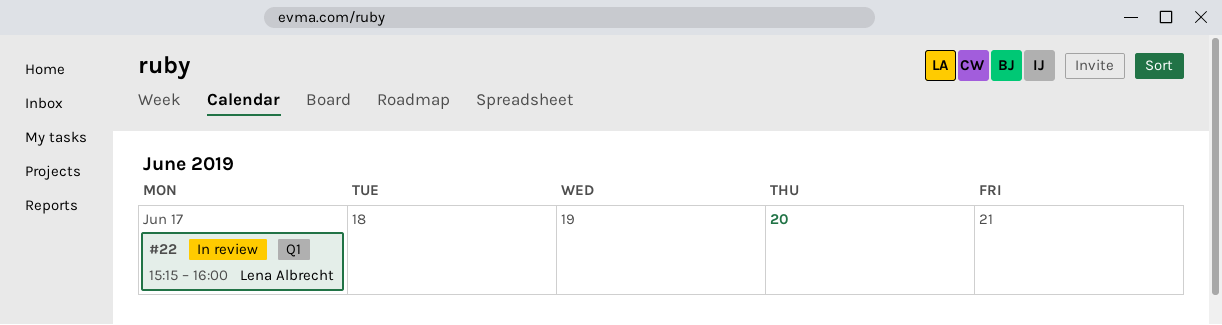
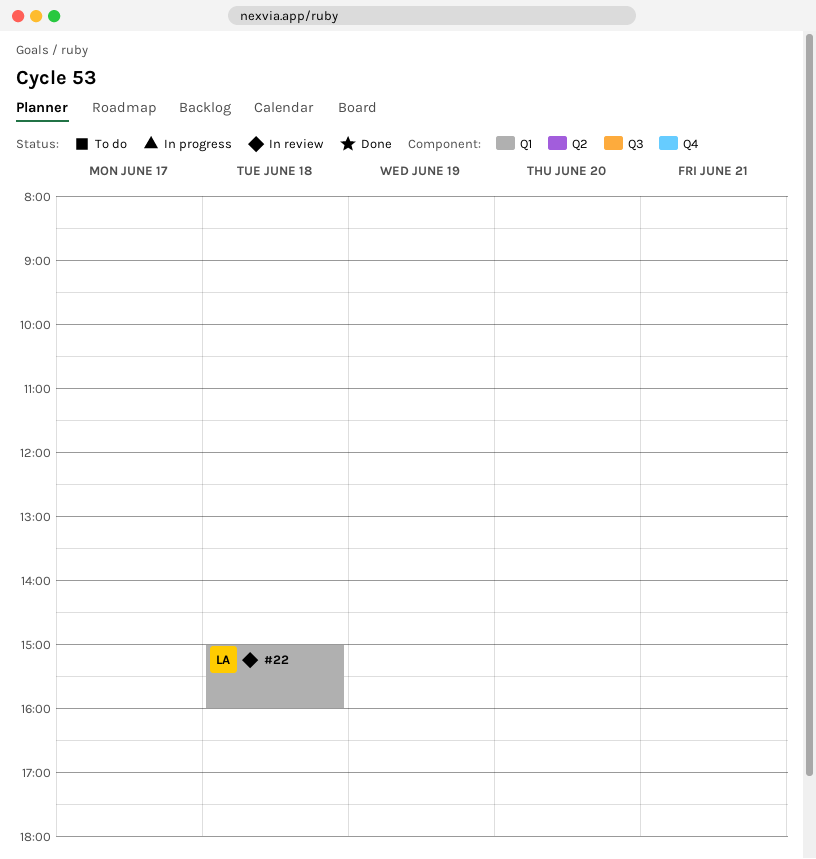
#22, day: Jun 17 -> Jun 18
#22, begins: 15:15 -> 15:00

